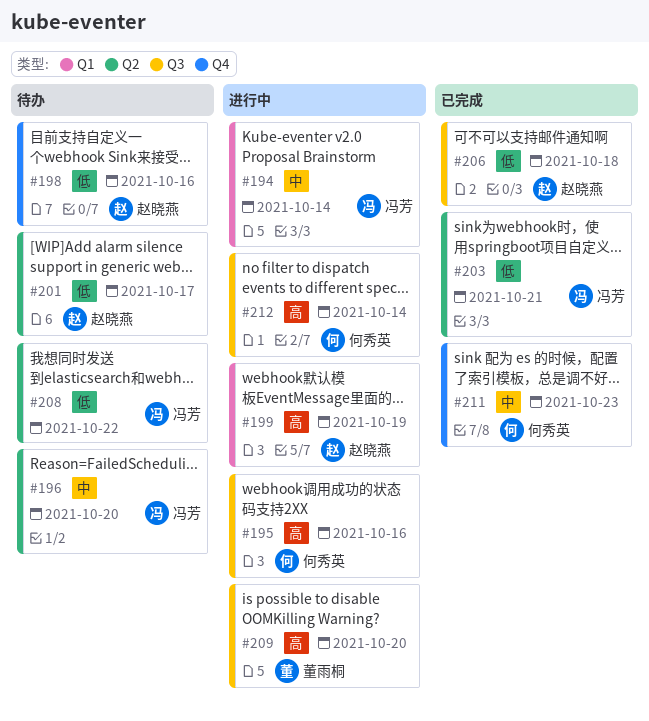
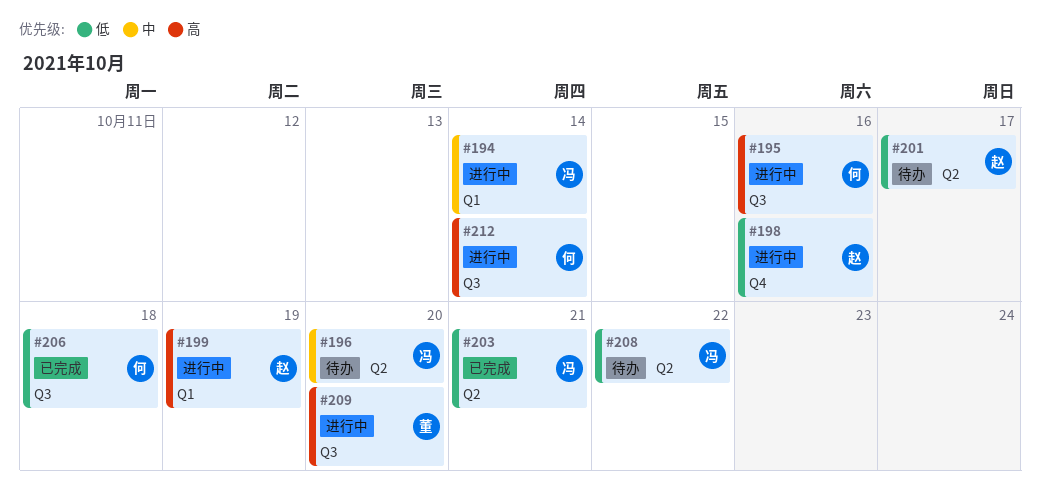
#198, status: 待办 -> 进行中
#206, owner: 赵晓燕 -> 何秀英
#211: present -> none

